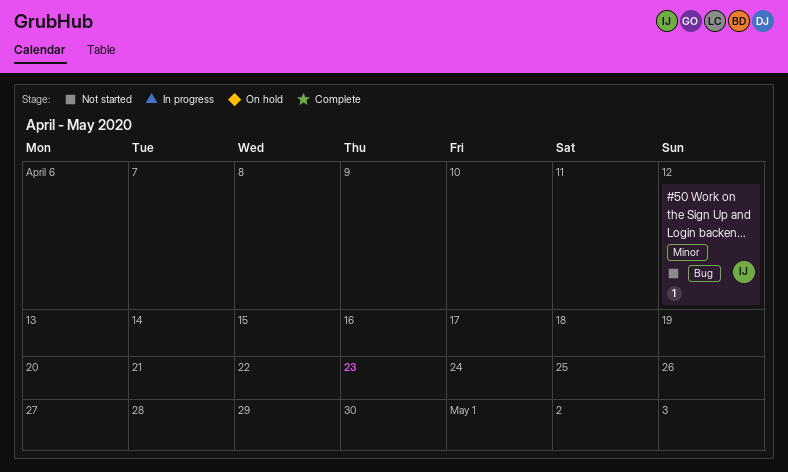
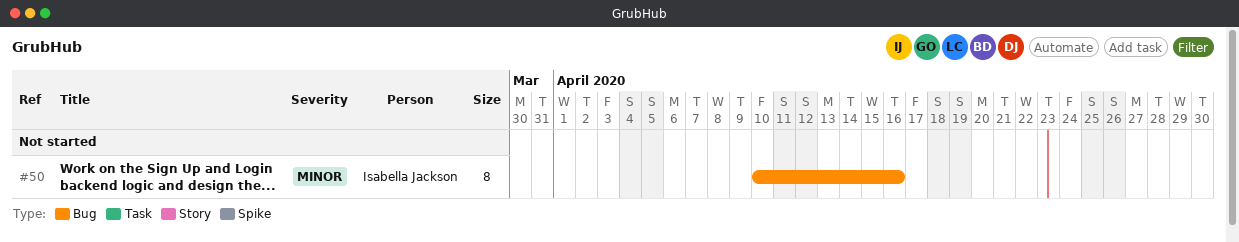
#50, estimate: 1 -> 8
#50, due: Apr 12 -> Apr 16

